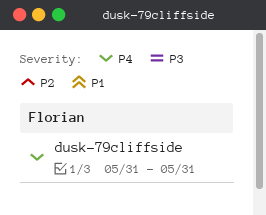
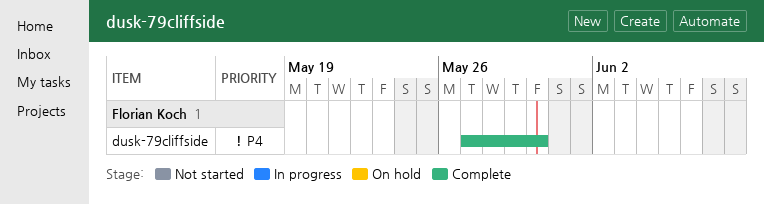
dusk-79cliffside, start: May 31 -> May 27
dusk-79cliffside, due: May 31 -> May 30

